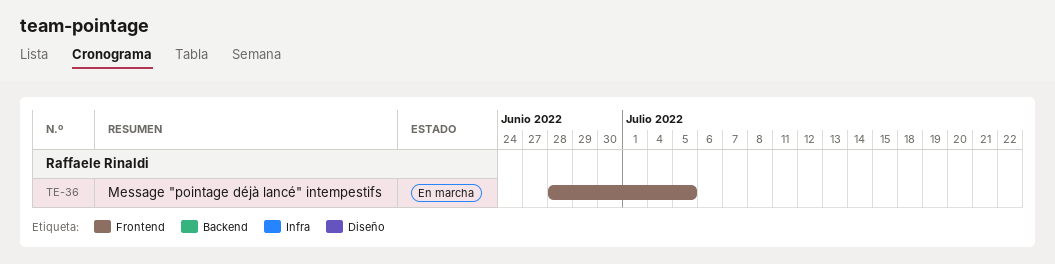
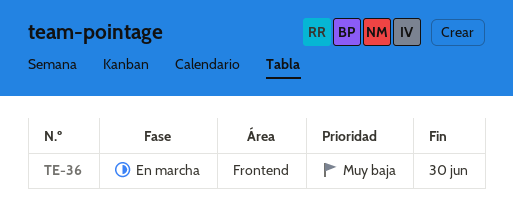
TE-36, due: Jul 5 -> Jun 30

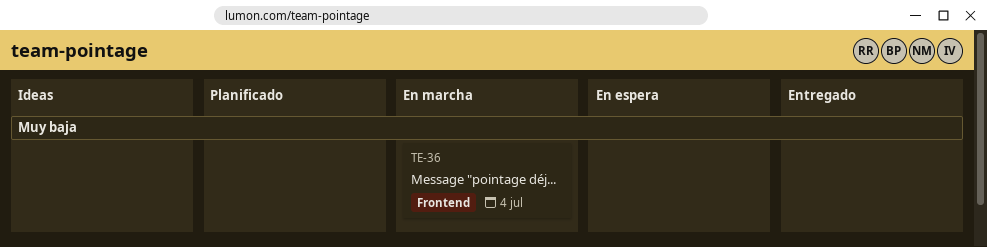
TE-36, due: Jun 30 -> Jul 4

